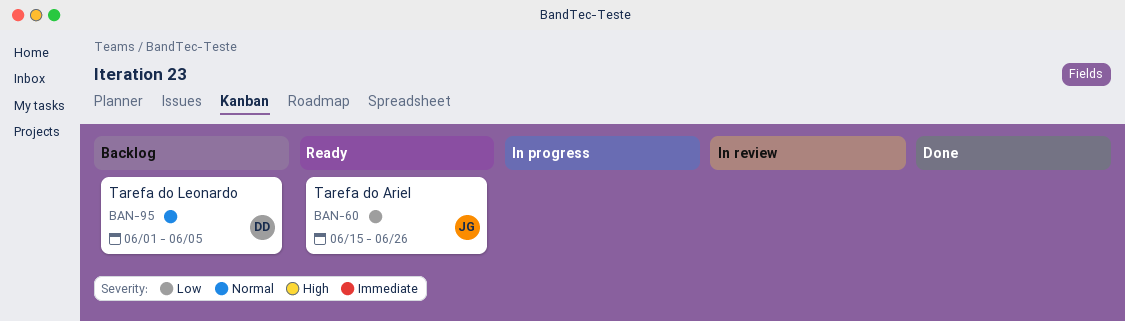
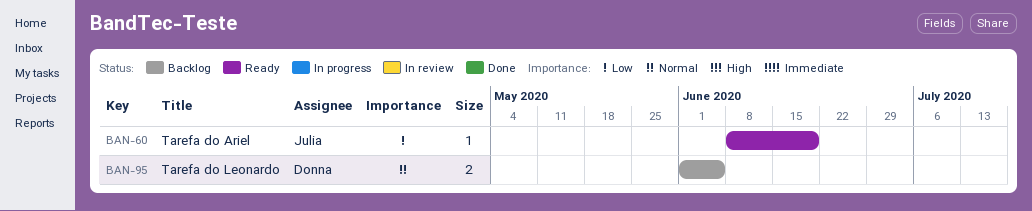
BAN-60, start: Jun 15 -> Jun 8
BAN-60, due: Jun 26 -> Jun 19

